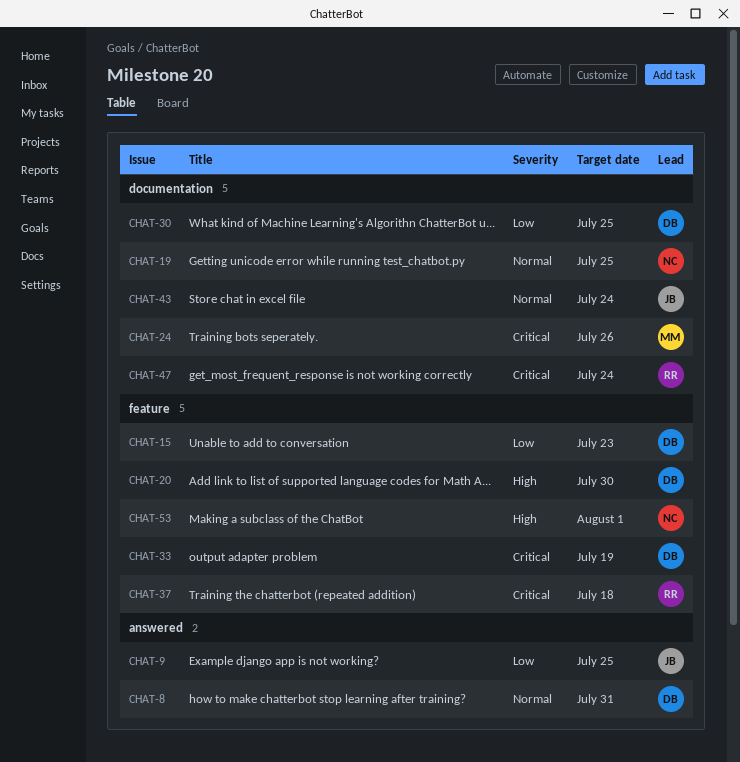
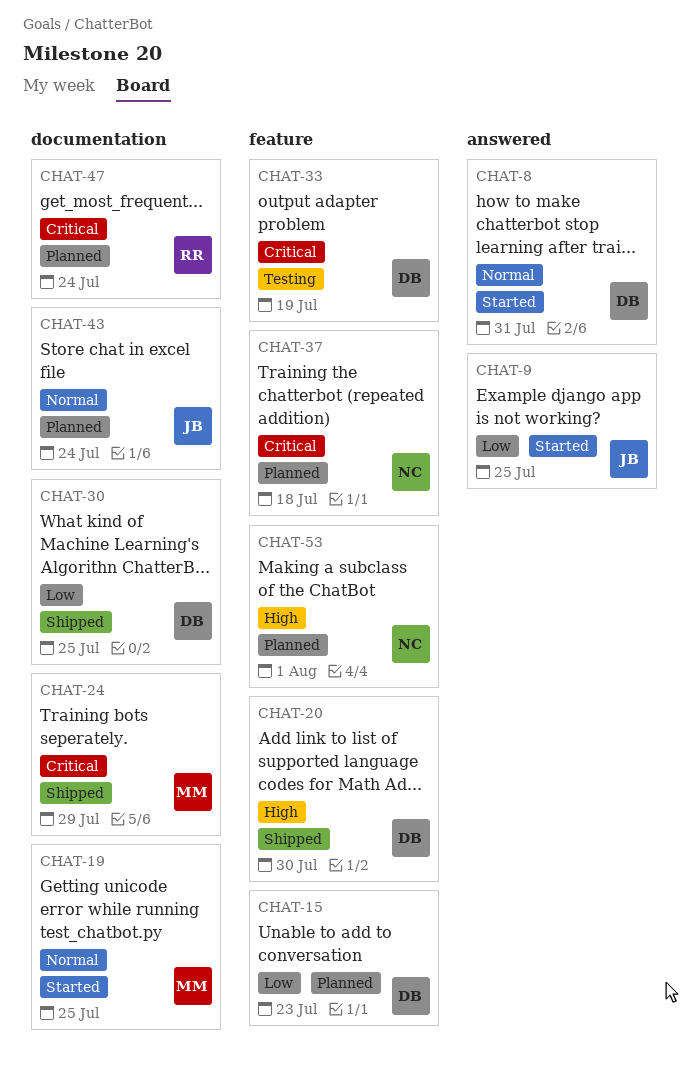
CHAT-19, owner: NC -> MM
CHAT-24, due: Jul 26 -> Jul 29
CHAT-37, owner: RR -> NC

